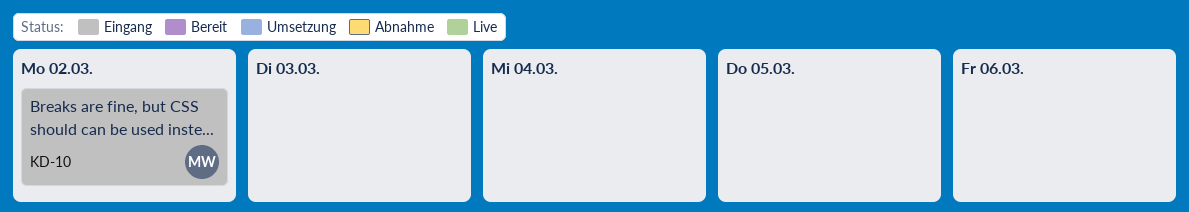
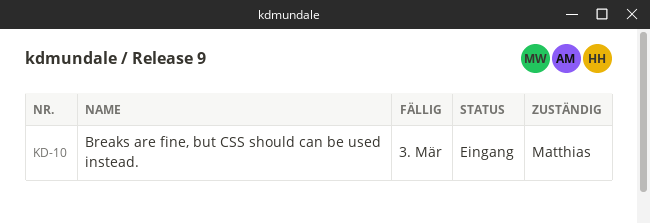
KD-10, due: Mar 2 -> Mar 3

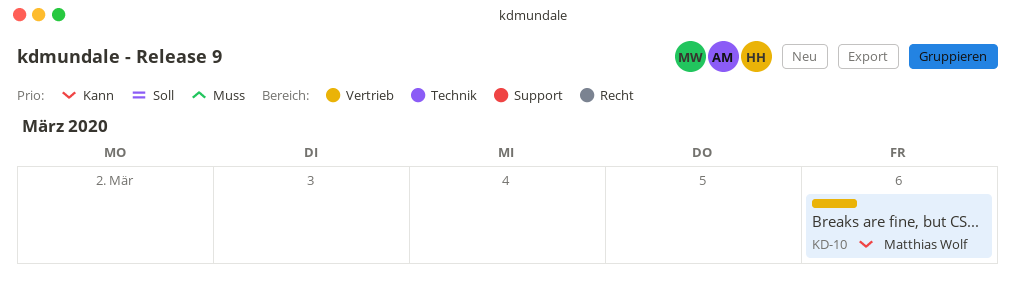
KD-10, due: Mar 3 -> Mar 6

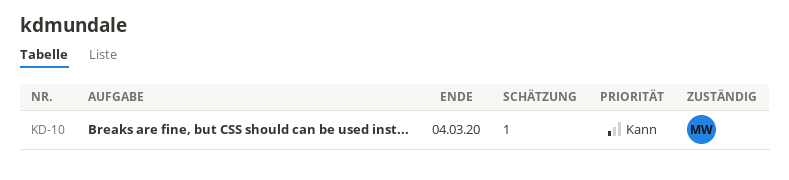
KD-10, due: Mar 6 -> Mar 4

